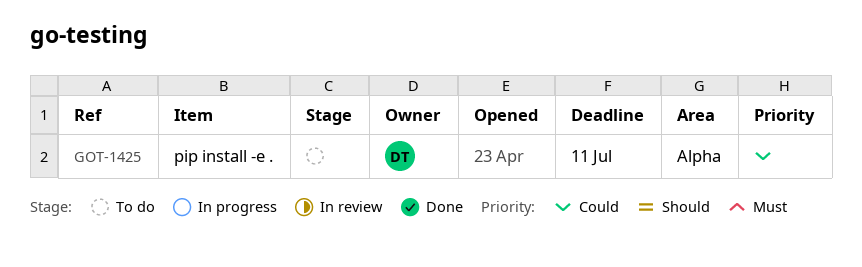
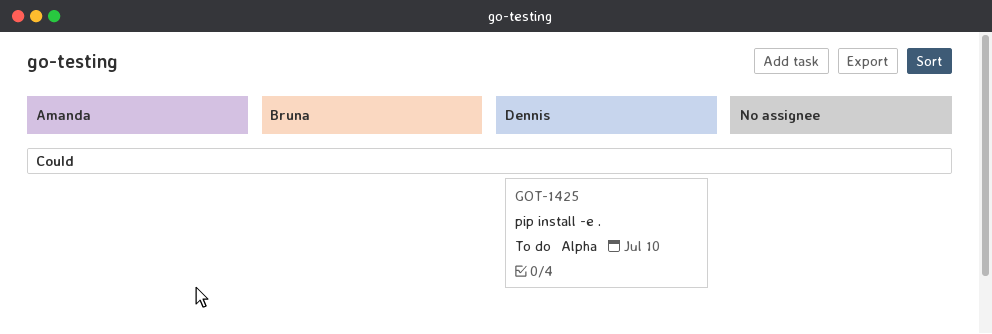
GOT-1425, due: Jul 11 -> Jul 10

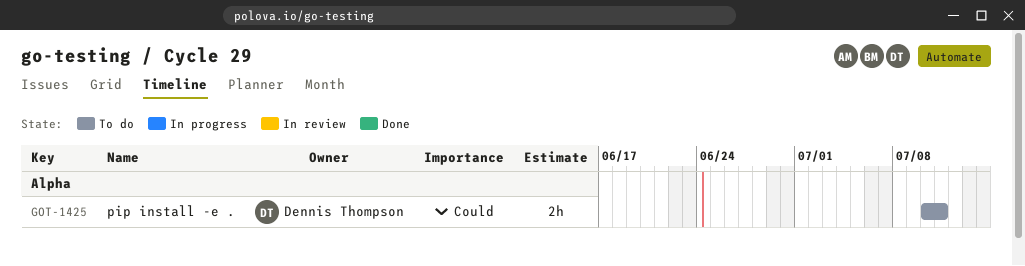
GOT-1425, due: Jul 10 -> Jul 11

